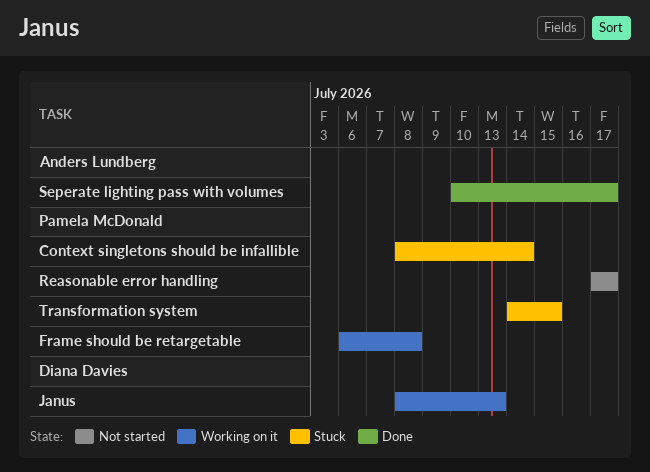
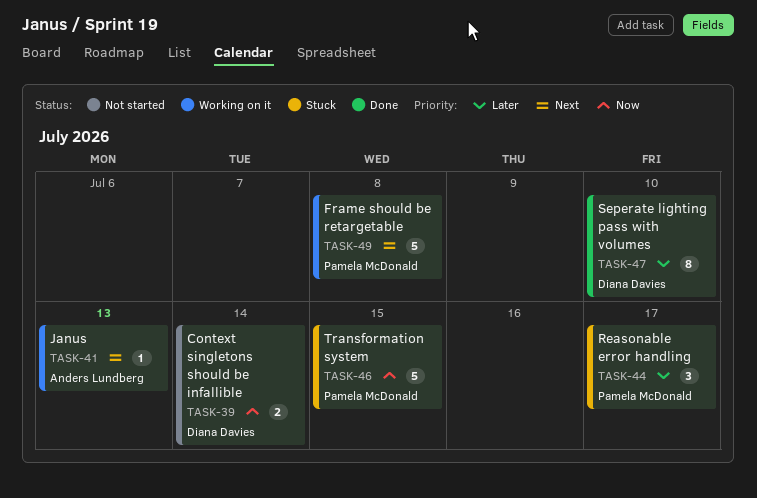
Context singletons should be infallible, status: Stuck -> Not started
Context singletons should be infallible, owner: Pamela McDonald -> Diana Davies
Janus, owner: Diana Davies -> Anders Lundberg
Reasonable error handling, status: Not started -> Stuck
Seperate lighting pass with volumes, owner: Anders Lundberg -> Diana Davies
Seperate lighting pass with volumes, due: Jul 17 -> Jul 10

